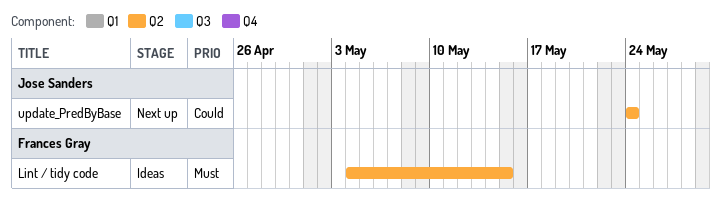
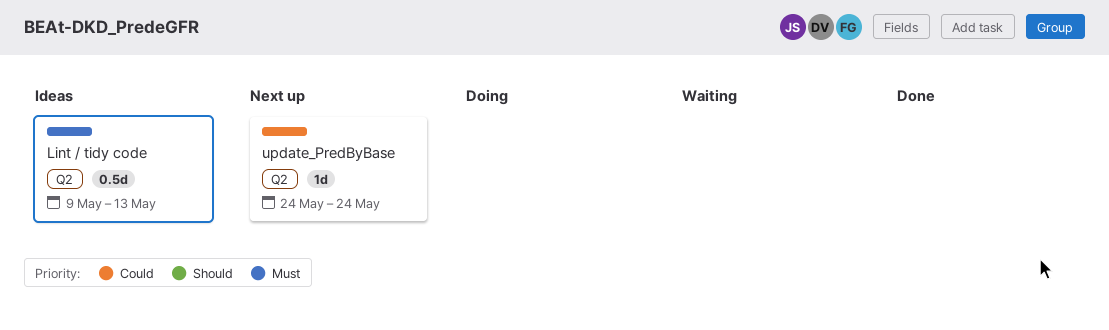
Lint / tidy code, start: May 4 -> May 9
Lint / tidy code, due: May 15 -> May 13

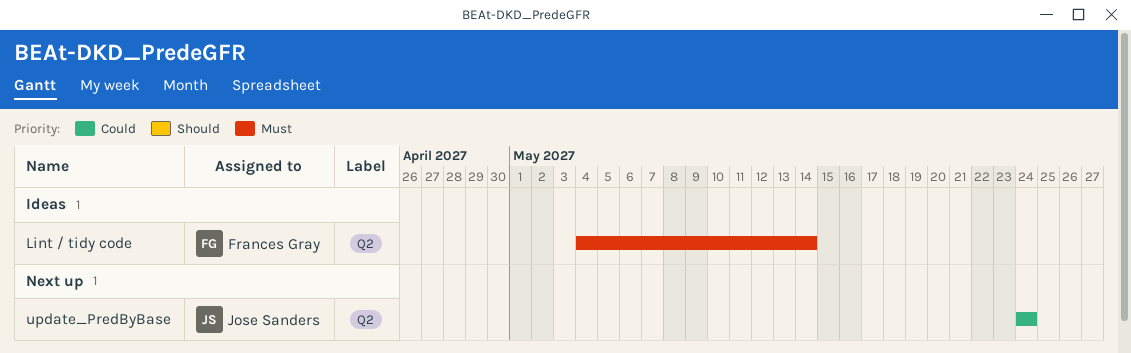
Lint / tidy code, start: May 9 -> May 4
Lint / tidy code, due: May 13 -> May 14

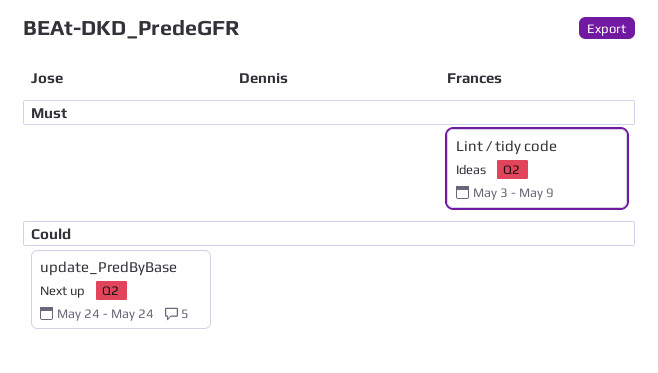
Lint / tidy code, start: May 4 -> May 3
Lint / tidy code, due: May 14 -> May 9

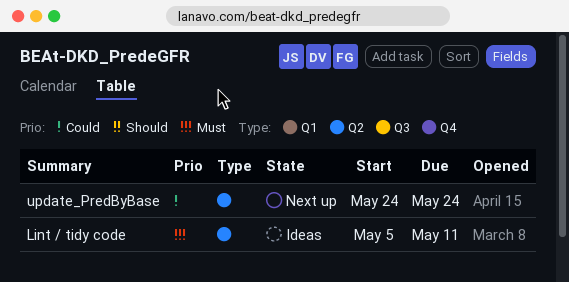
Lint / tidy code, start: May 3 -> May 5
Lint / tidy code, due: May 9 -> May 11

